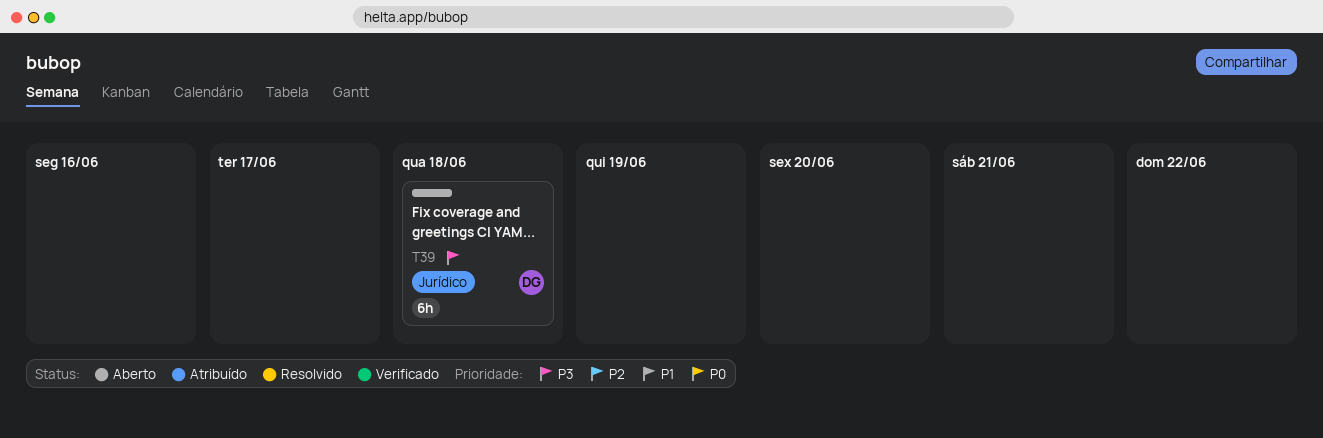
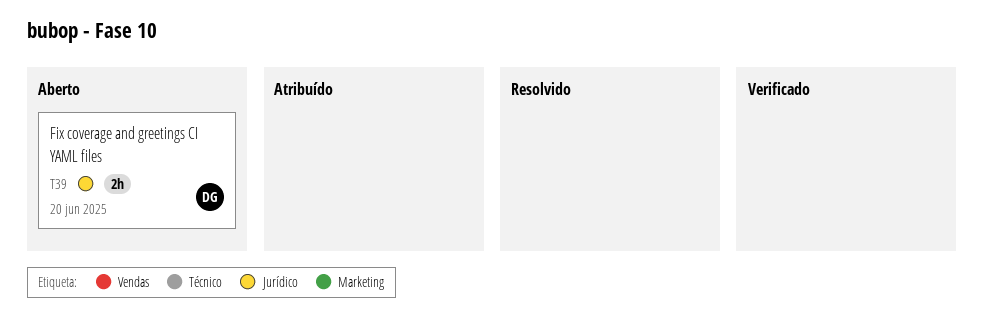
T39, estimate: 6h -> 2h
T39, due: Jun 18 -> Jun 20

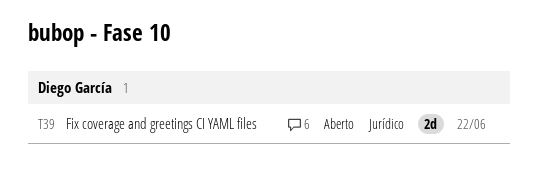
T39, estimate: 2h -> 2d
T39, due: Jun 20 -> Jun 22

